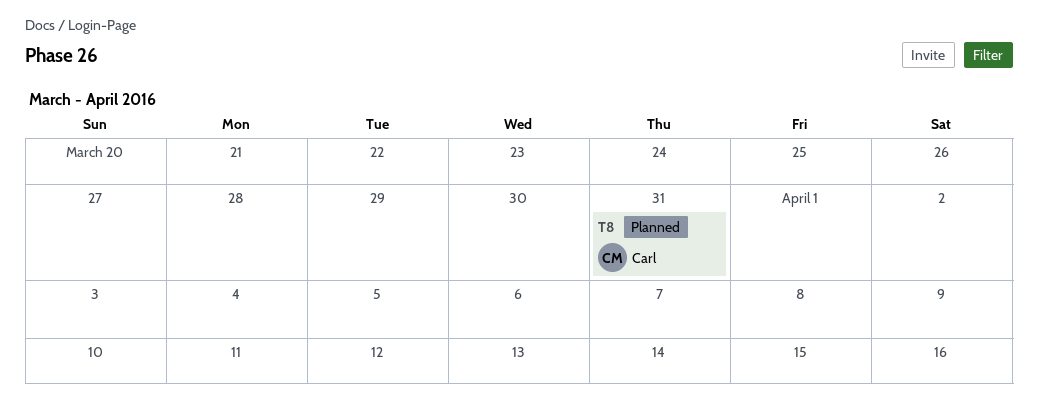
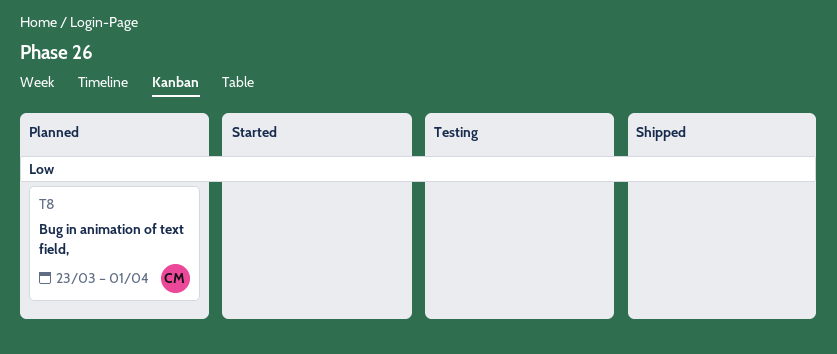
T8, due: Mar 31 -> Apr 1

